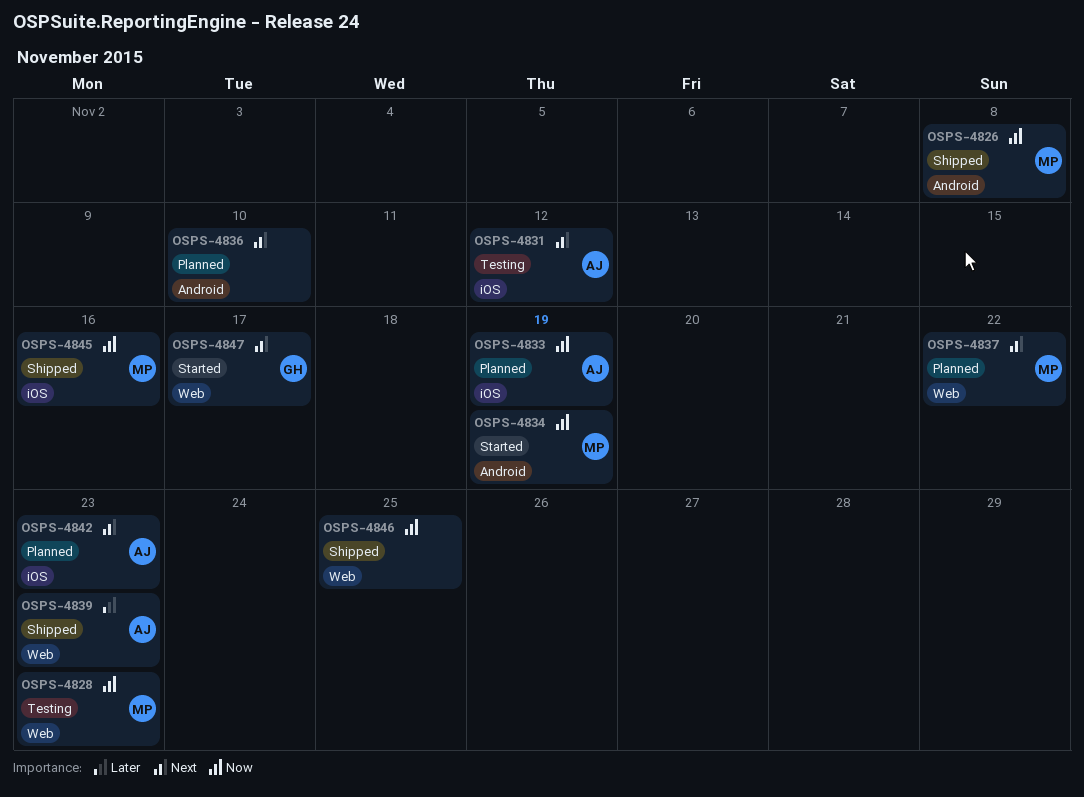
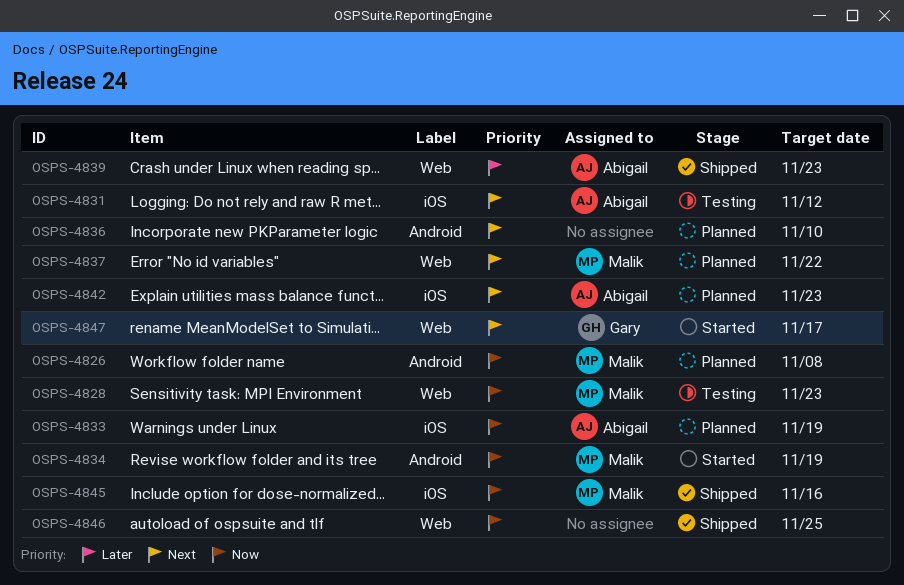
OSPS-4826, status: Shipped -> Planned

